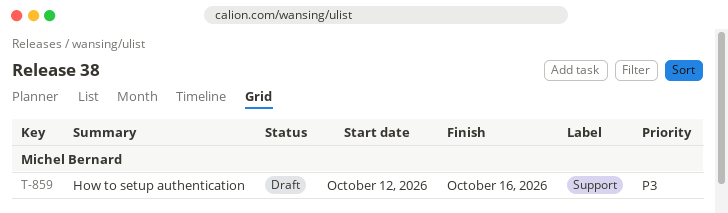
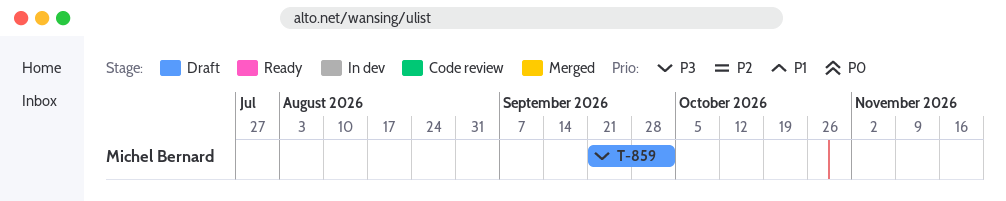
T-859, start: Oct 12 -> Sep 21
T-859, due: Oct 16 -> Oct 2

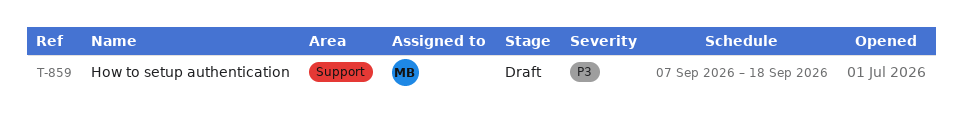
T-859, start: Sep 21 -> Sep 7
T-859, due: Oct 2 -> Sep 18

